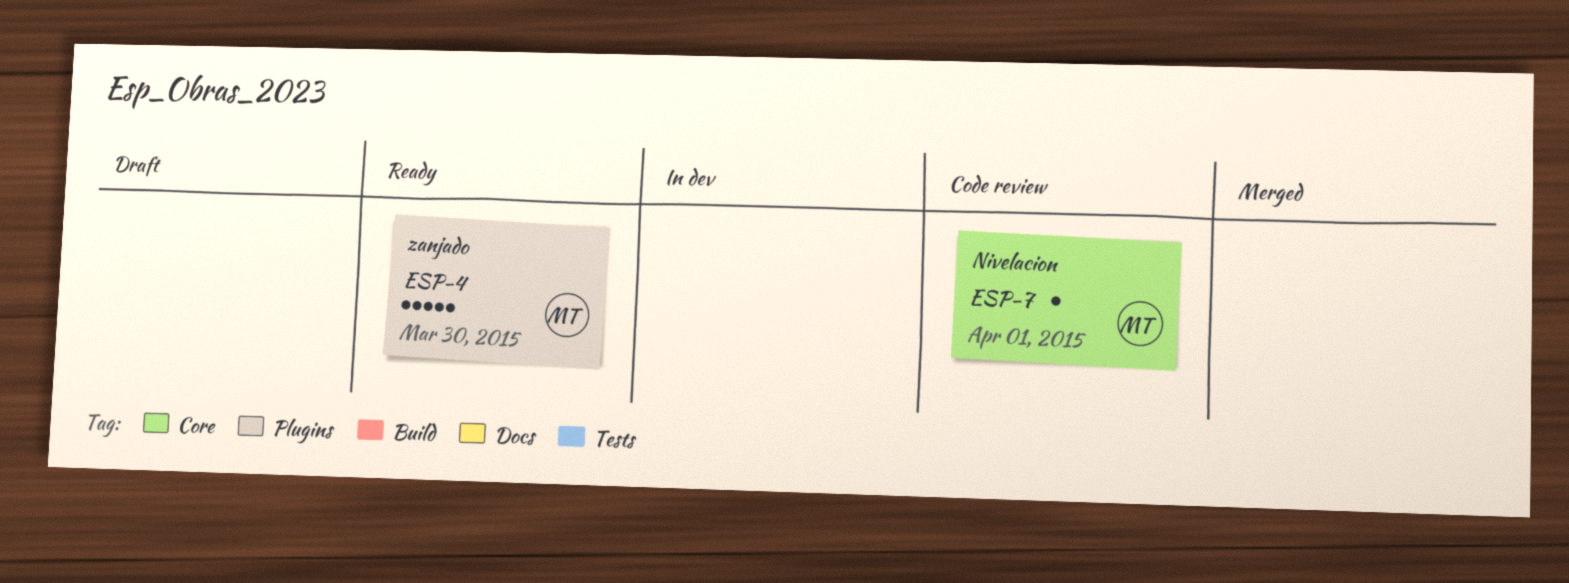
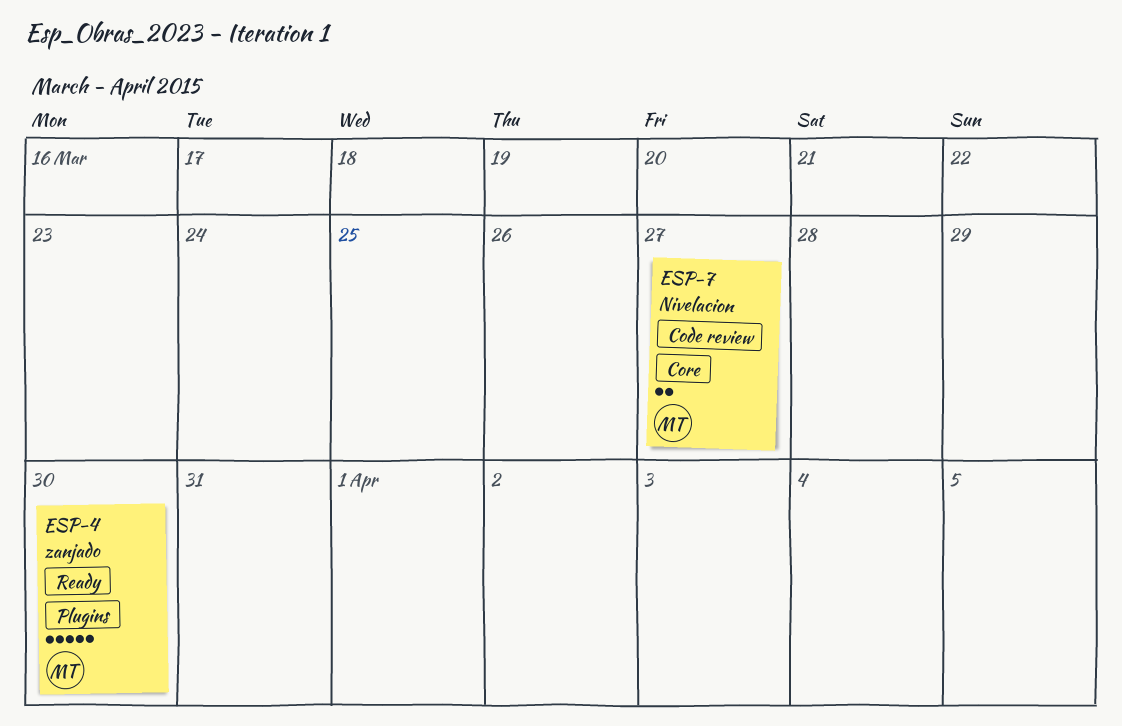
ESP-7, estimate: 1 -> 2
ESP-7, due: Apr 1 -> Mar 27

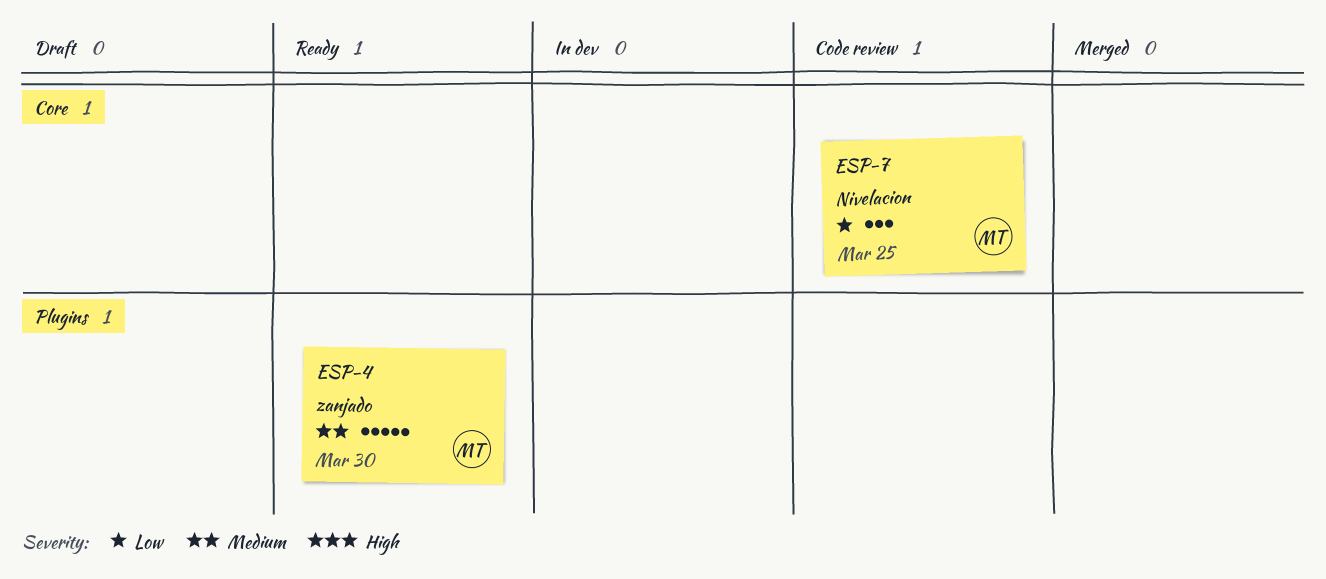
ESP-7, estimate: 2 -> 3
ESP-7, due: Mar 27 -> Mar 25

